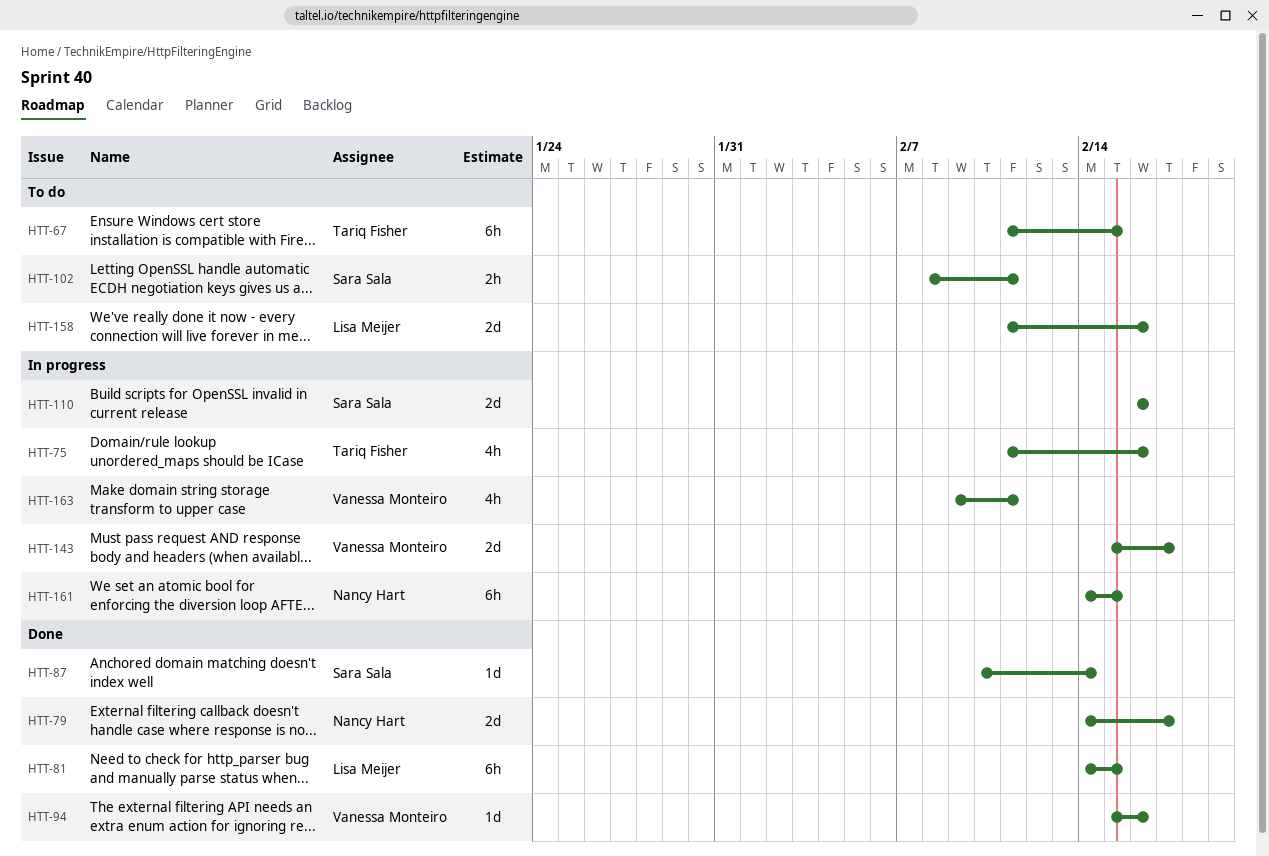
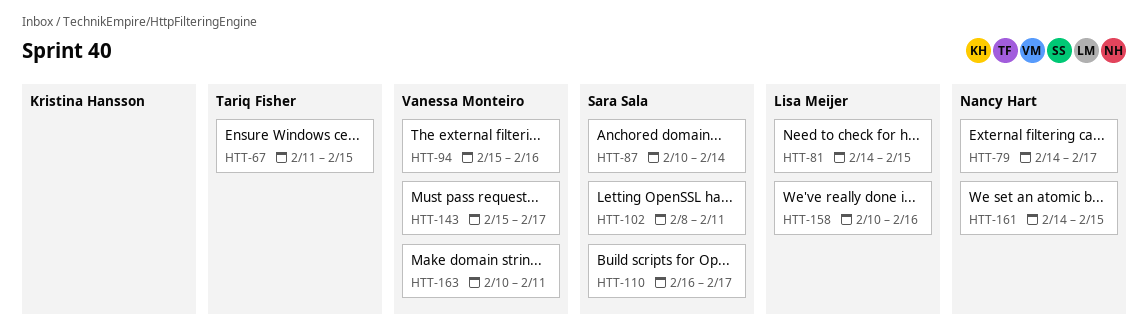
HTT-75: present -> none
HTT-110, due: Feb 16 -> Feb 17
HTT-158, start: Feb 11 -> Feb 10
HTT-163, start: Feb 9 -> Feb 10

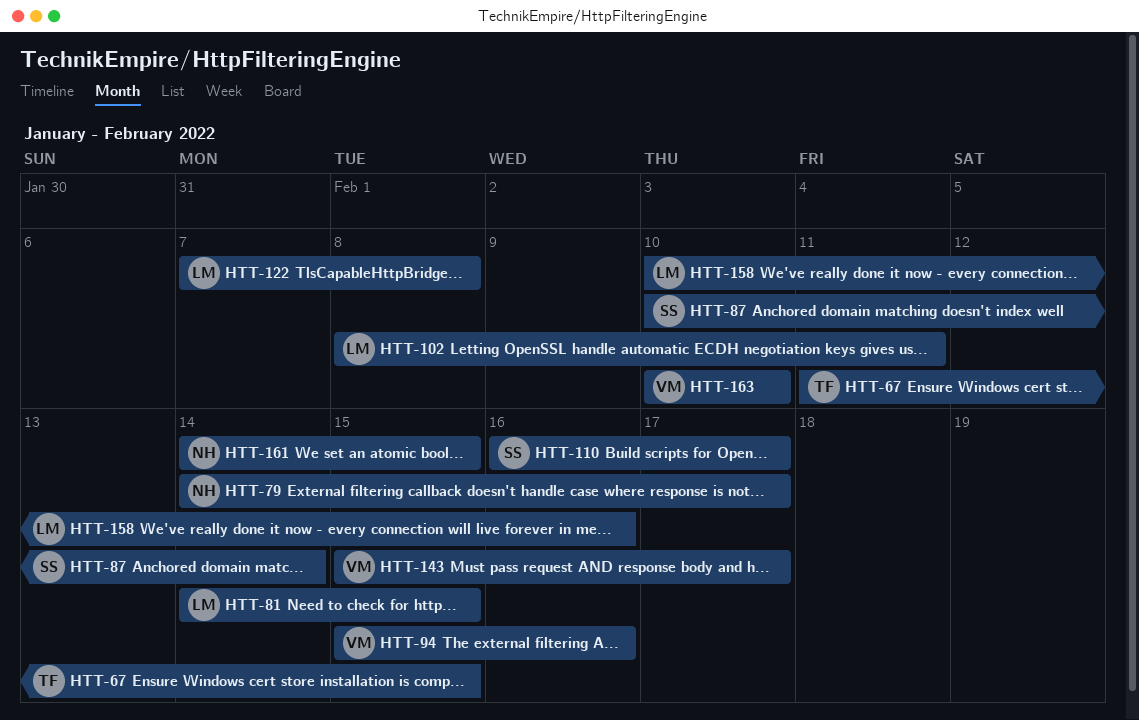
HTT-102, owner: Sara Sala -> Lisa Meijer
HTT-122: none -> present
HTT-163, due: Feb 11 -> Feb 10

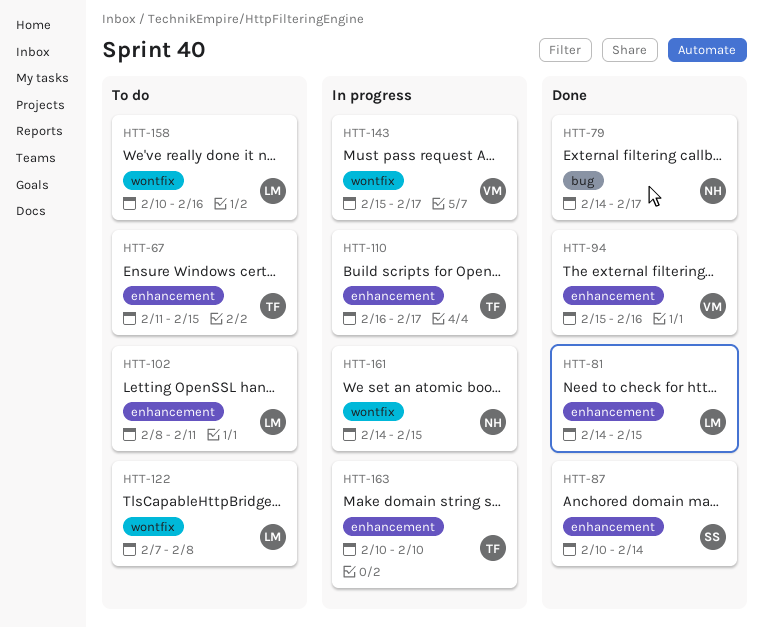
HTT-110, owner: SS -> TF
HTT-163, owner: VM -> TF

